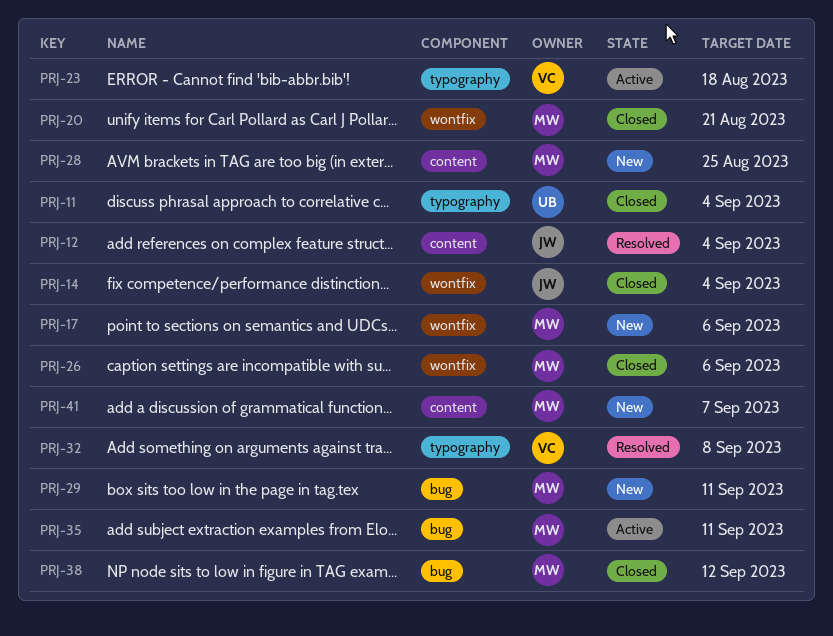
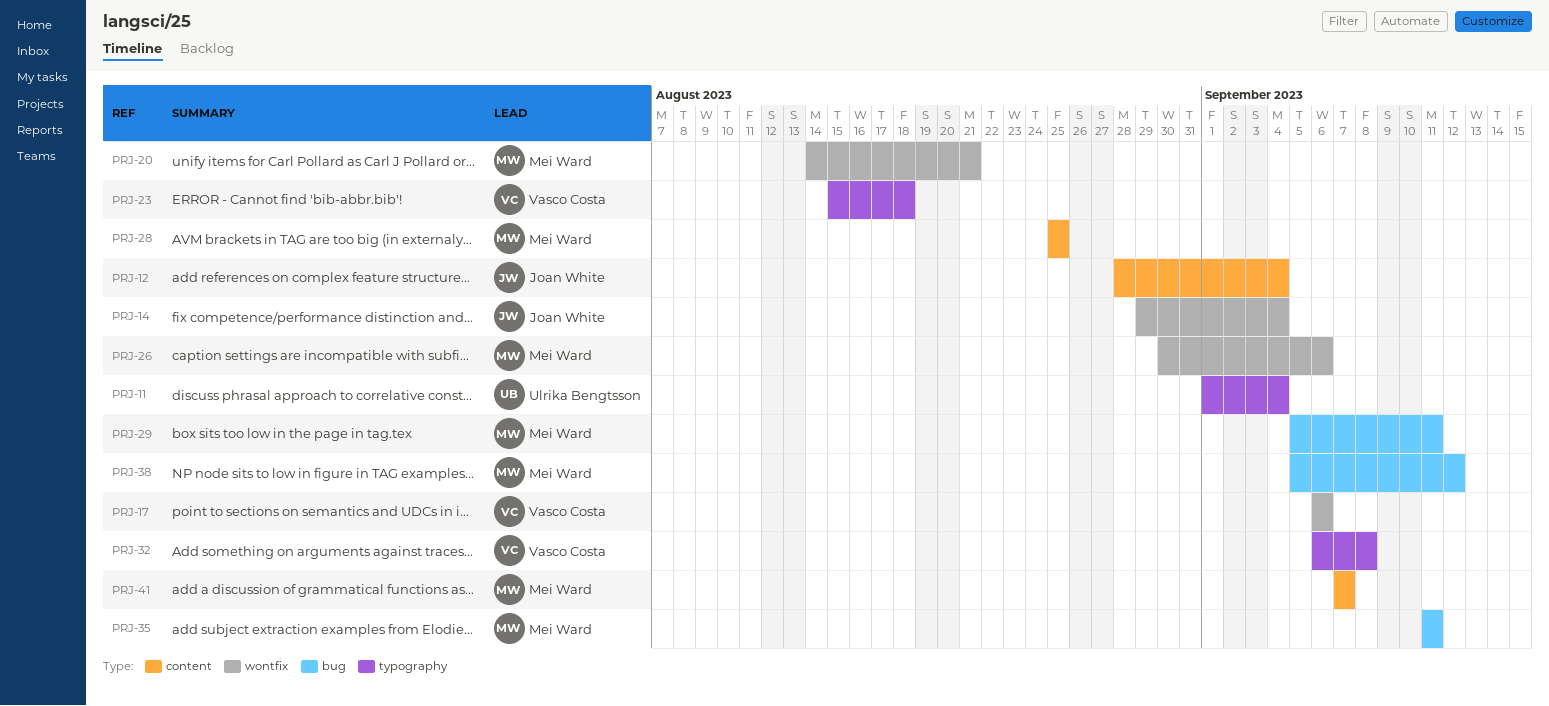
PRJ-17, owner: Mei Ward -> Vasco Costa

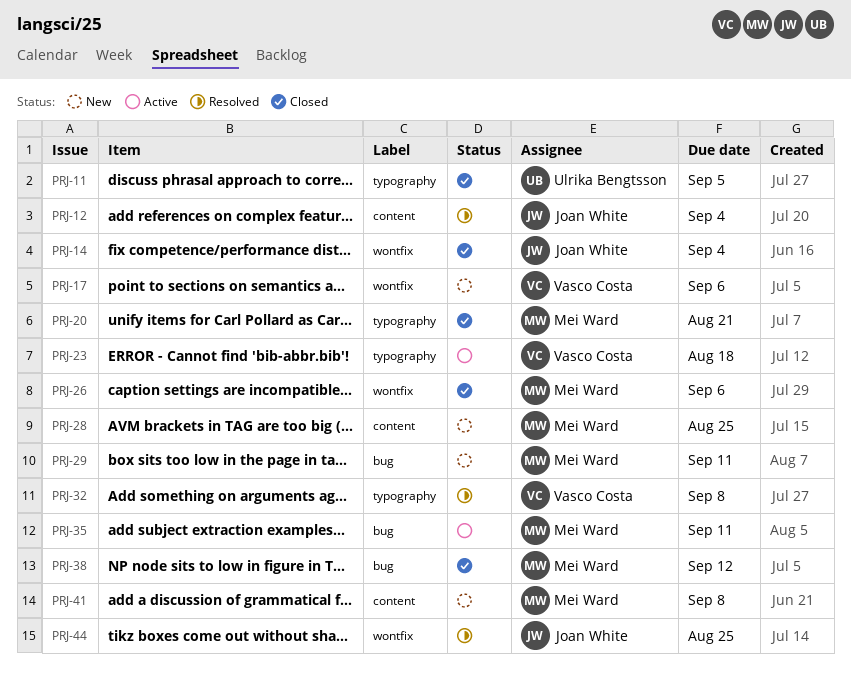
PRJ-11, due: Sep 4 -> Sep 5
PRJ-20, label: wontfix -> typography
PRJ-41, due: Sep 7 -> Sep 8
PRJ-44: none -> present

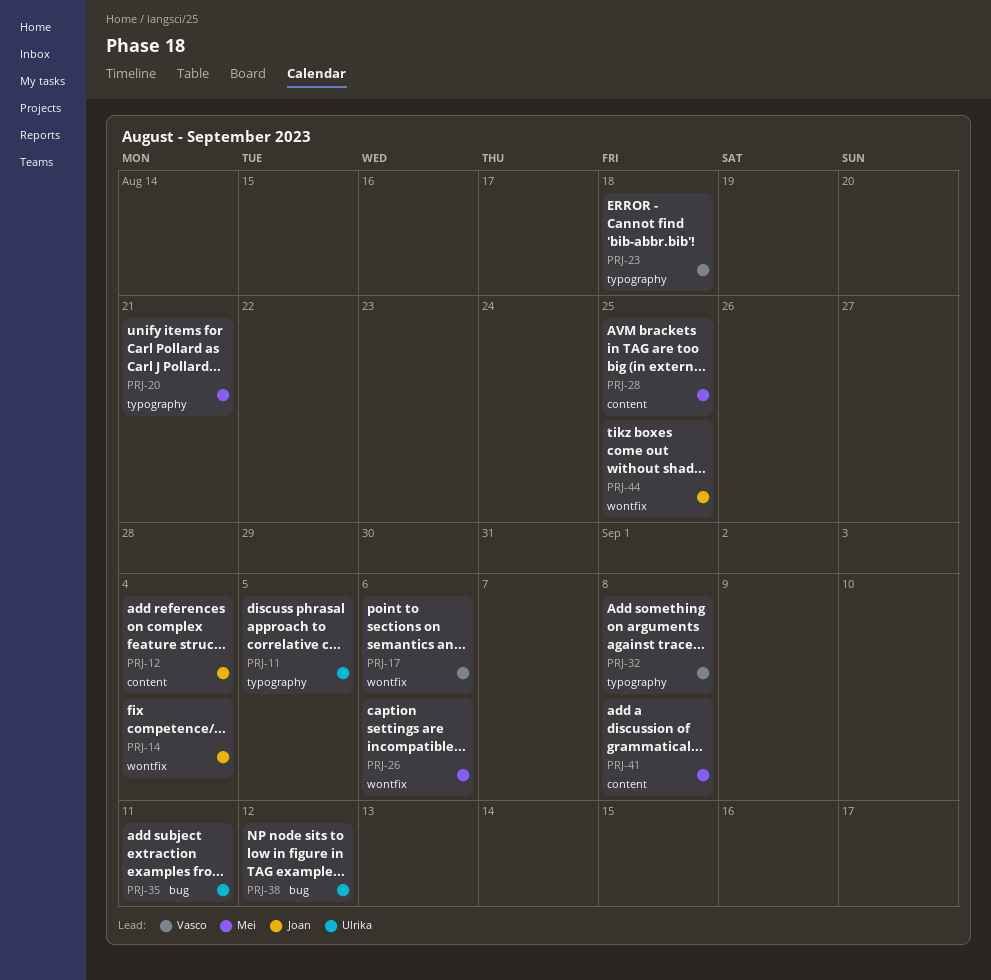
PRJ-29: present -> none
PRJ-35, owner: Mei Ward -> Ulrika Bengtsson
PRJ-38, owner: Mei Ward -> Ulrika Bengtsson

